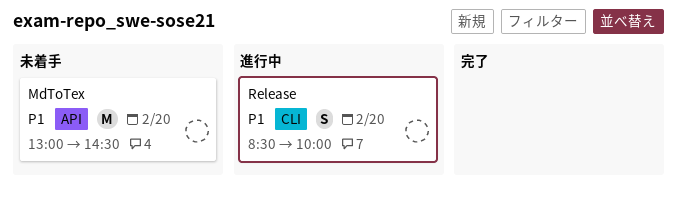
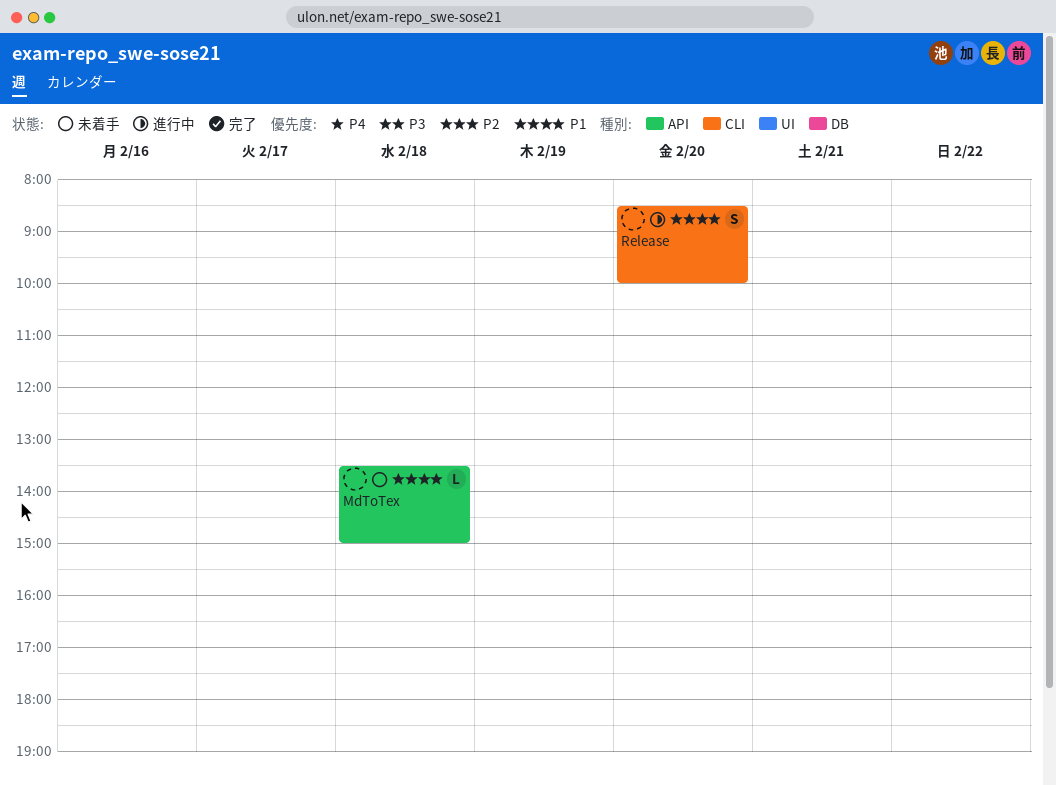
MdToTex, estimate: M -> L
MdToTex, day: Feb 20 -> Feb 18
MdToTex, begins: 13:00 -> 13:30
MdToTex, ends: 14:30 -> 15:00

